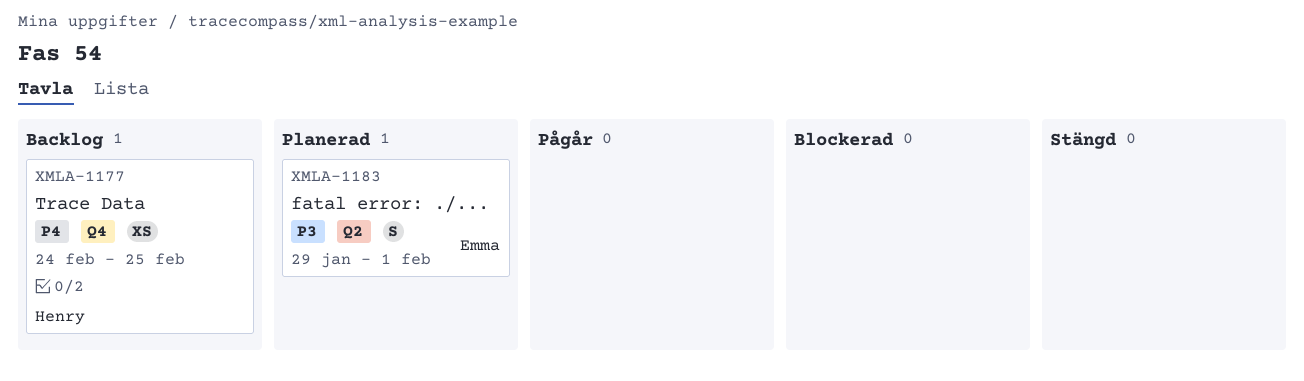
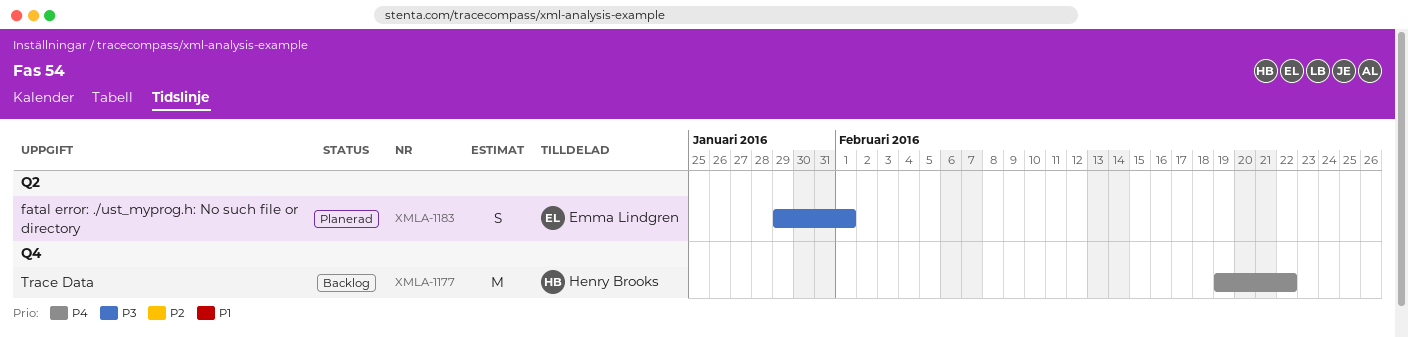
XMLA-1177, estimate: XS -> M
XMLA-1177, start: Feb 24 -> Feb 19
XMLA-1177, due: Feb 25 -> Feb 22

